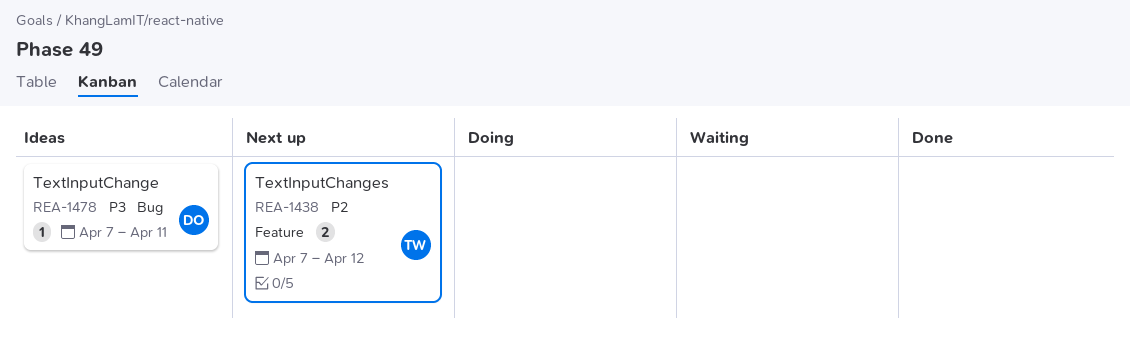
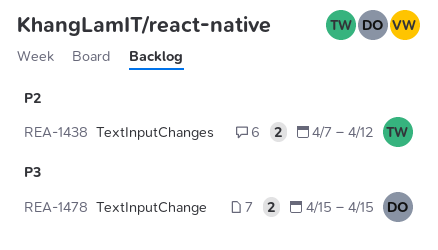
REA-1478, estimate: 1 -> 2
REA-1478, start: Apr 7 -> Apr 15
REA-1478, due: Apr 11 -> Apr 15

